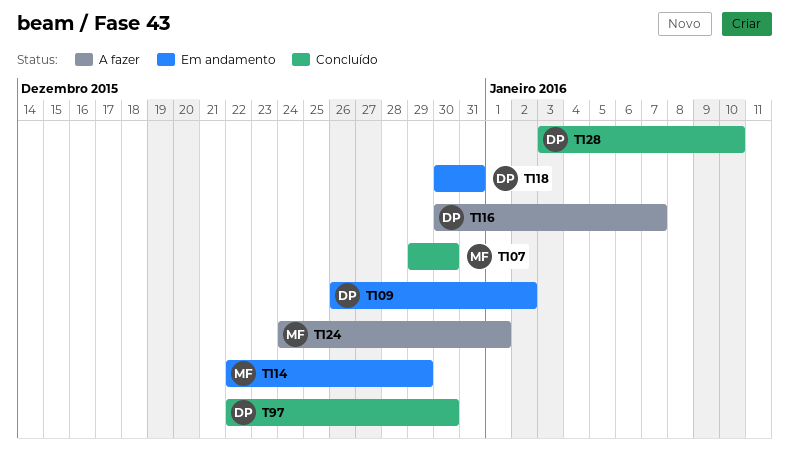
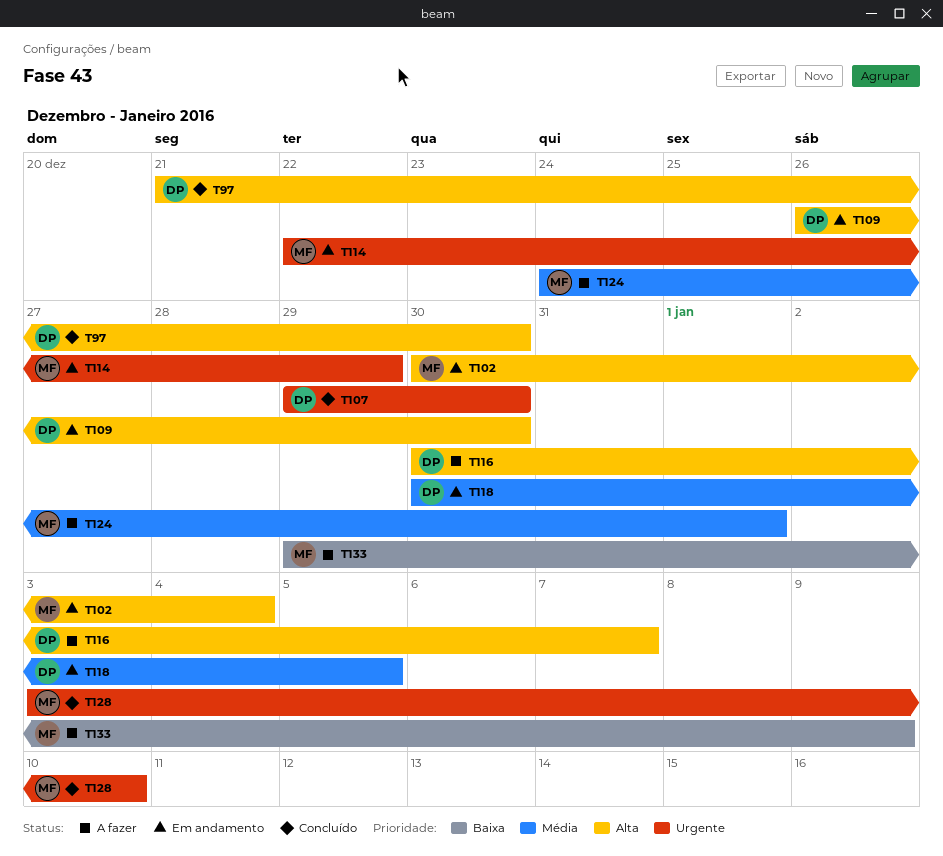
T97, start: Dec 22 -> Dec 21
T102: none -> present
T107, owner: MF -> DP
T109, due: Jan 2 -> Dec 30
T118, due: Dec 31 -> Jan 5
T128, owner: DP -> MF
T133: none -> present

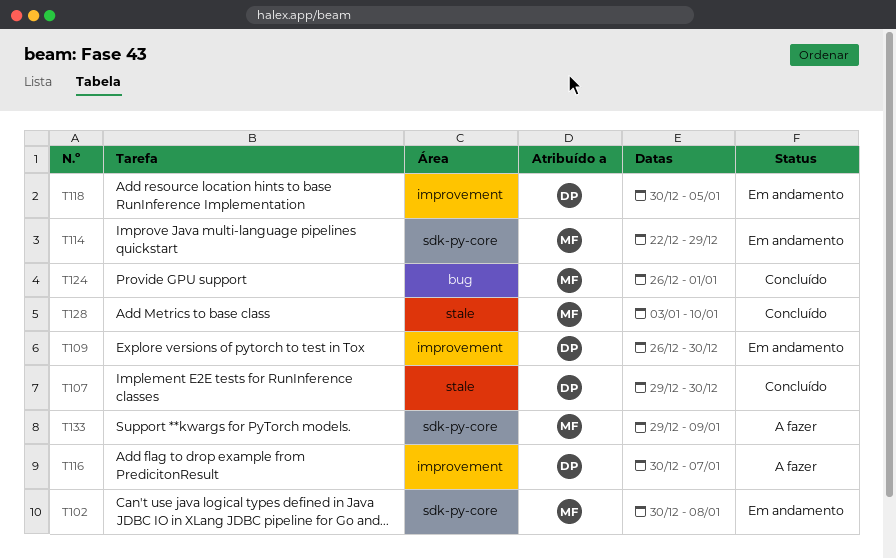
T97: present -> none
T102, due: Jan 4 -> Jan 8
T124, status: A fazer -> Concluído
T124, start: Dec 24 -> Dec 26

